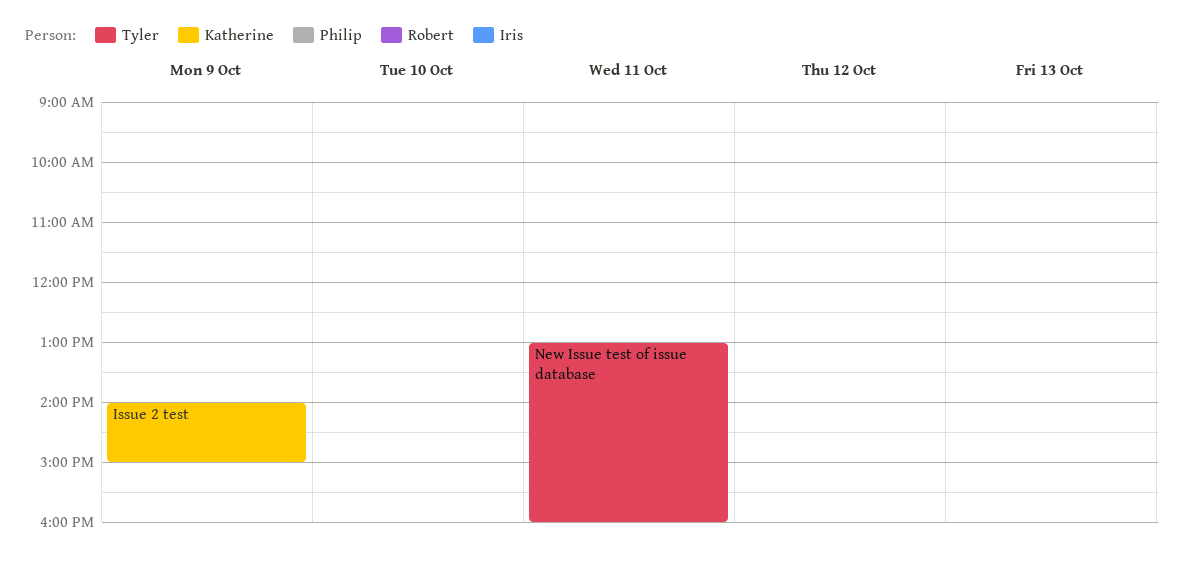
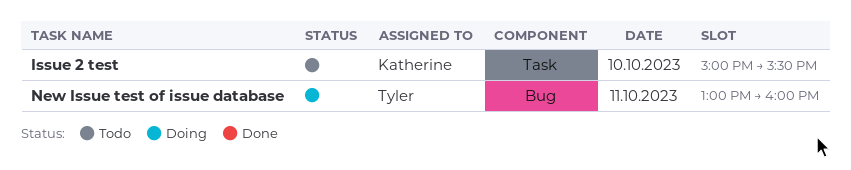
Issue 2 test, day: Oct 9 -> Oct 10
Issue 2 test, begins: 14:00 -> 15:00
Issue 2 test, ends: 15:00 -> 15:30

